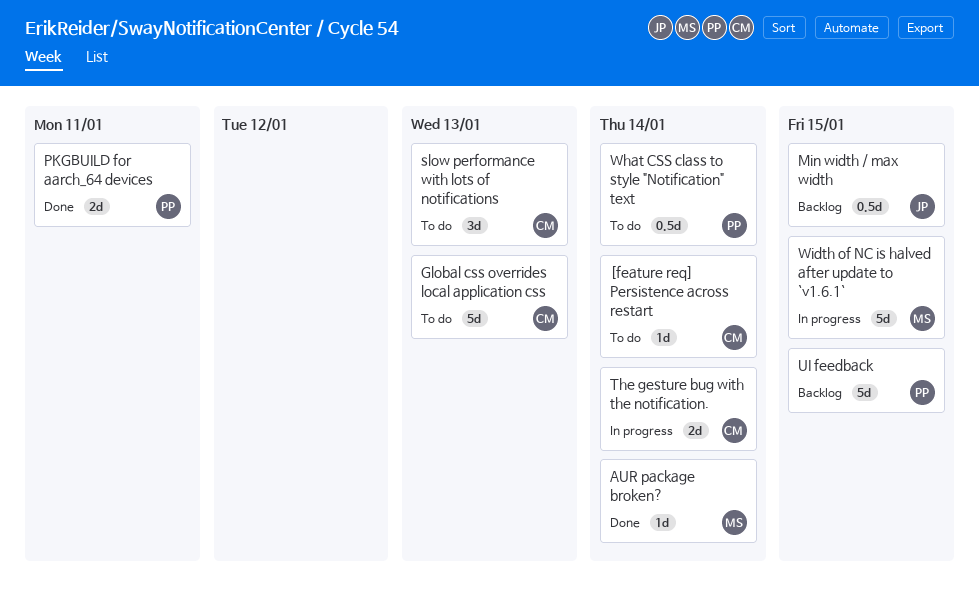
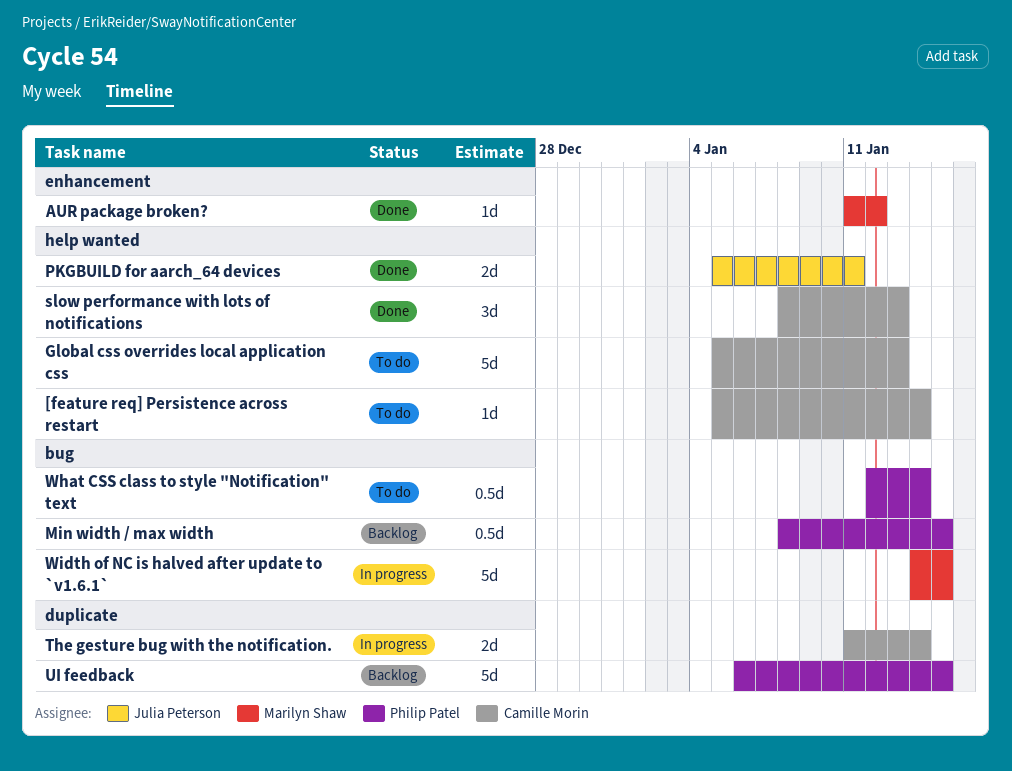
AUR package broken?, due: Jan 14 -> Jan 12
Min width / max width, owner: Julia Peterson -> Philip Patel
PKGBUILD for aarch_64 devices, owner: Philip Patel -> Julia Peterson
slow performance with lots of notifications, status: To do -> Done

